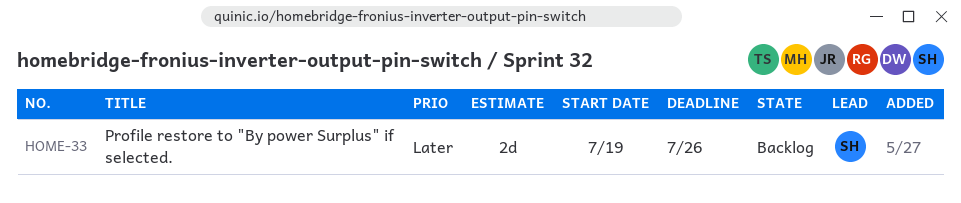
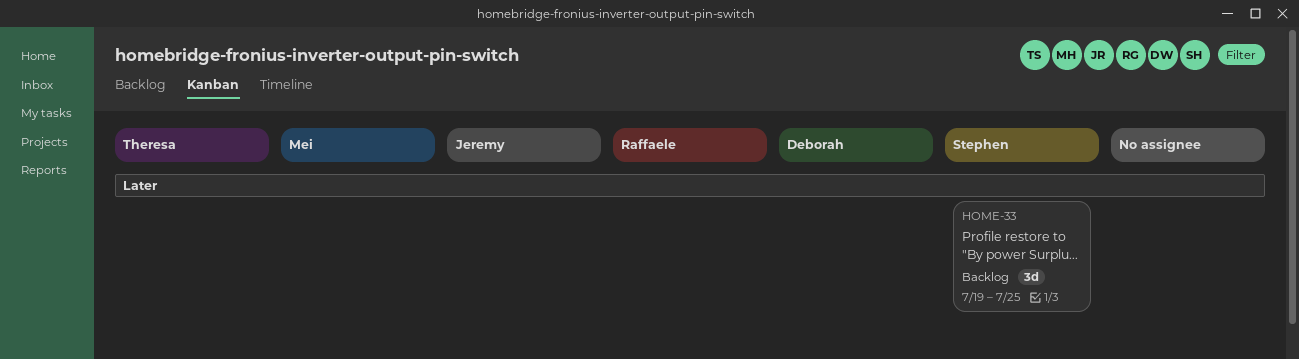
HOME-33, estimate: 2d -> 3d
HOME-33, due: Jul 26 -> Jul 25

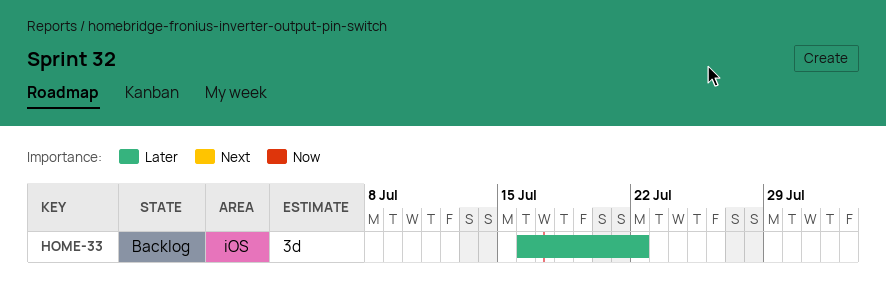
HOME-33, start: Jul 19 -> Jul 16
HOME-33, due: Jul 25 -> Jul 22

